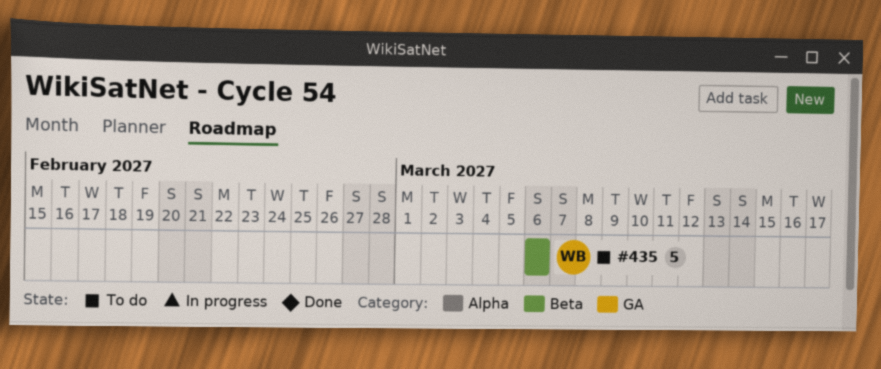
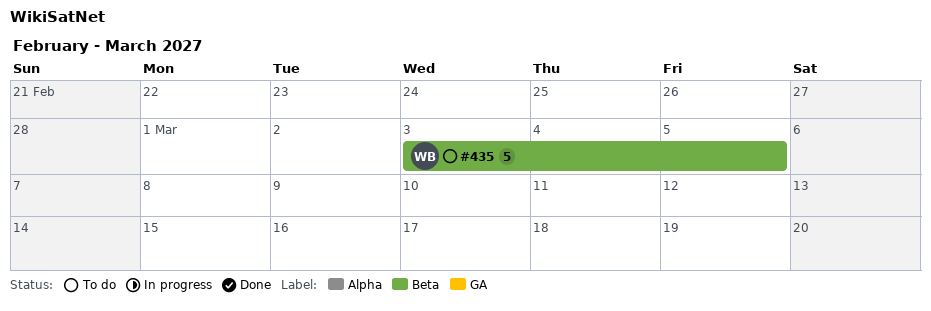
#435, start: Mar 6 -> Mar 3
#435, due: Mar 6 -> Mar 5

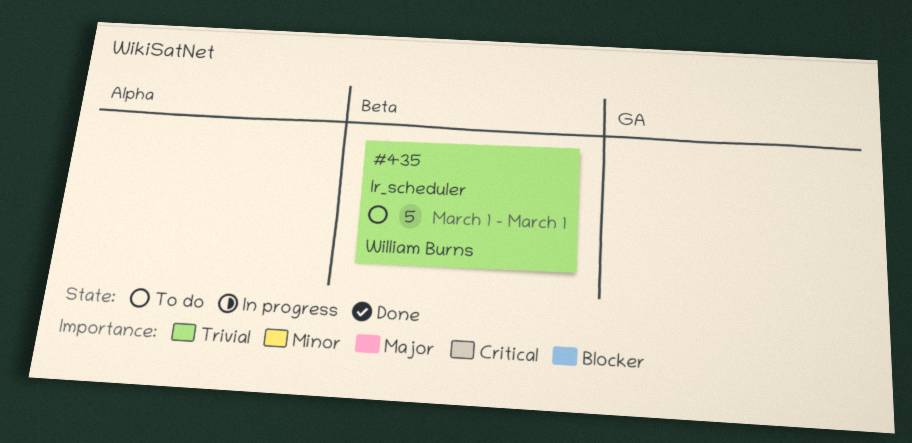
#435, start: Mar 3 -> Mar 1
#435, due: Mar 5 -> Mar 1

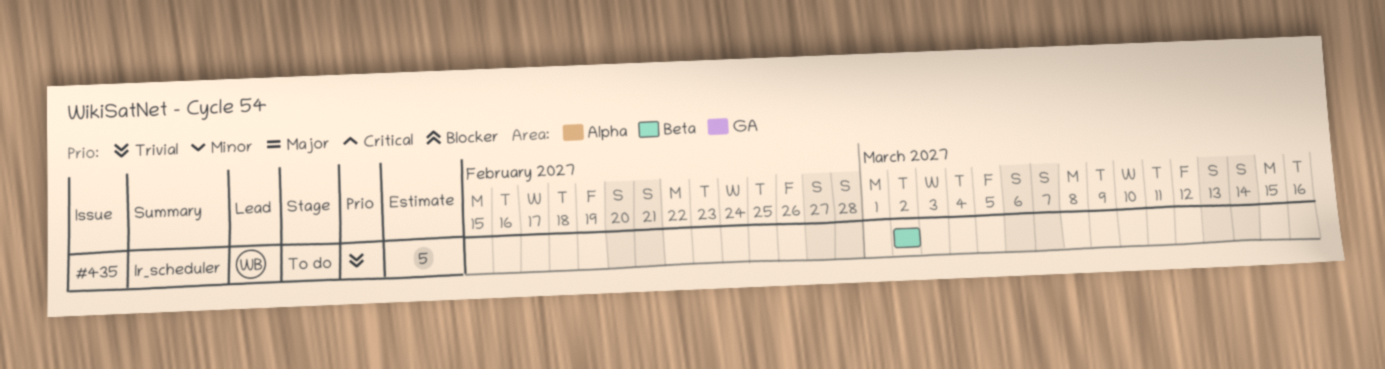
#435, start: Mar 1 -> Mar 2
#435, due: Mar 1 -> Mar 2

